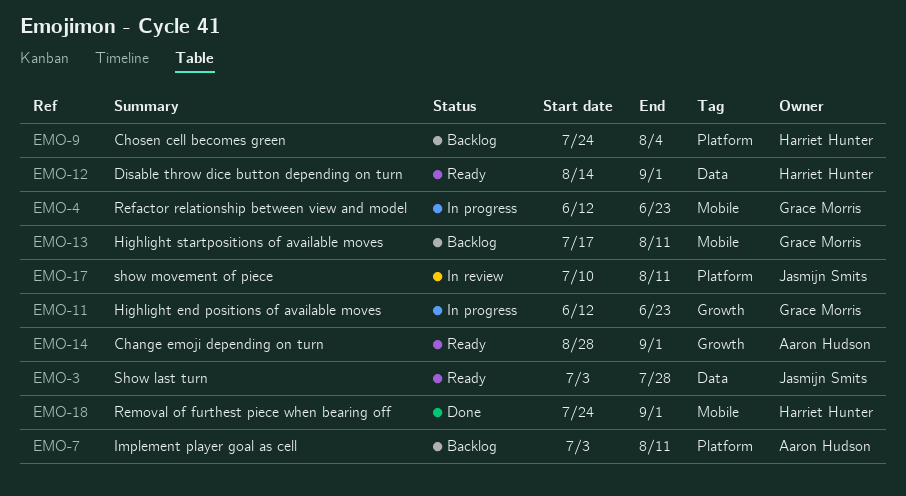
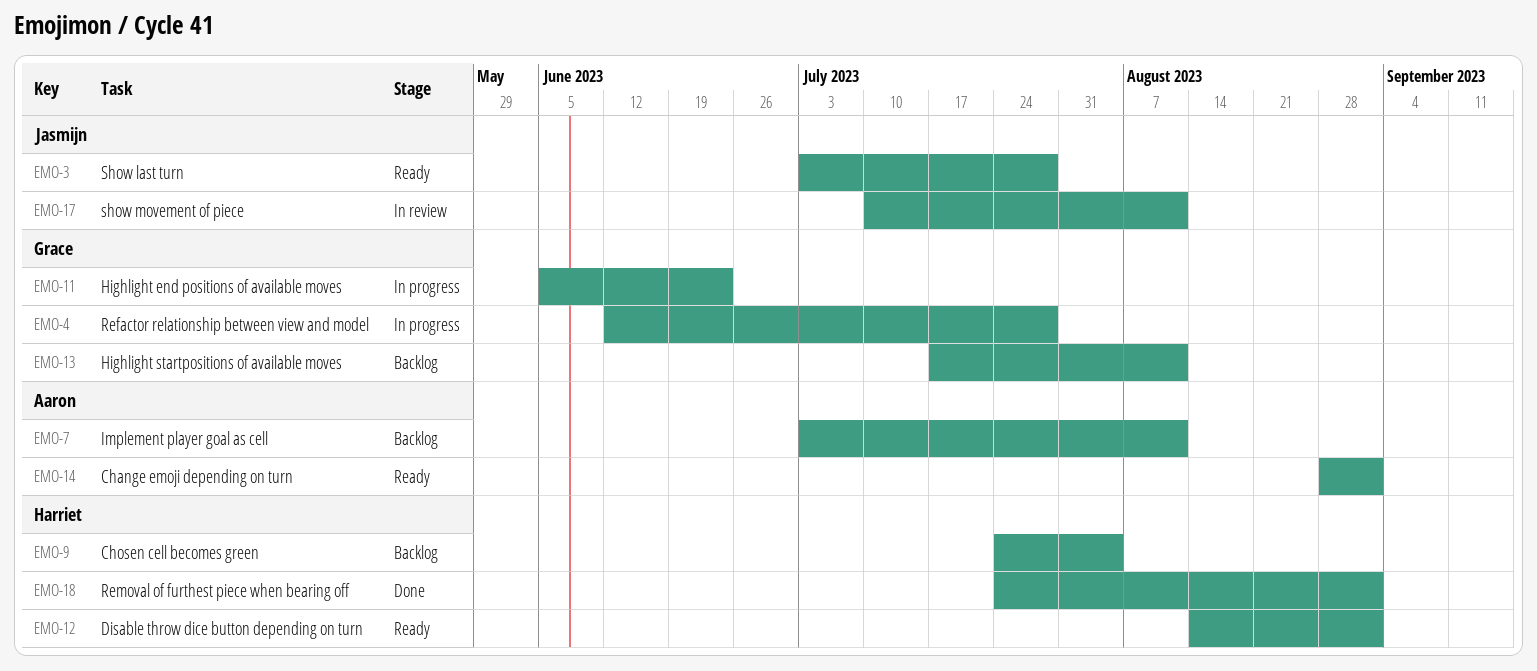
EMO-4, due: Jun 23 -> Jul 28
EMO-11, start: Jun 12 -> Jun 5

